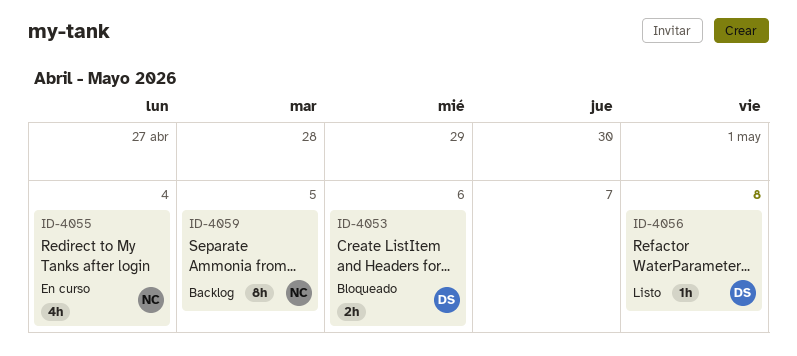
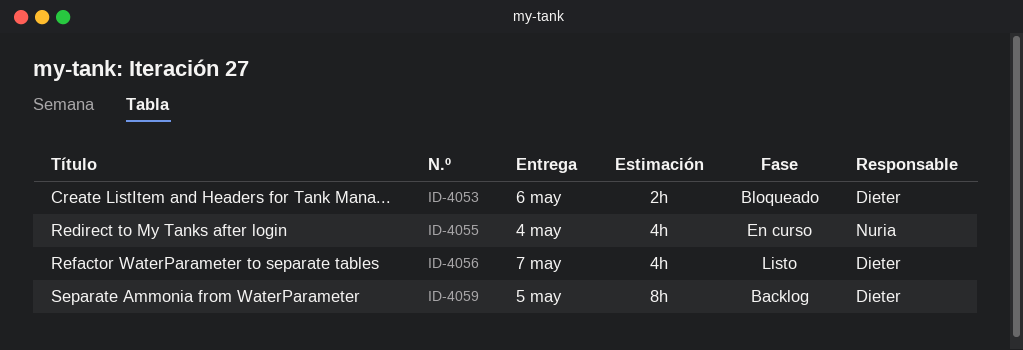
ID-4056, estimate: 1h -> 4h
ID-4056, due: May 8 -> May 7
ID-4059, owner: Nuria -> Dieter

